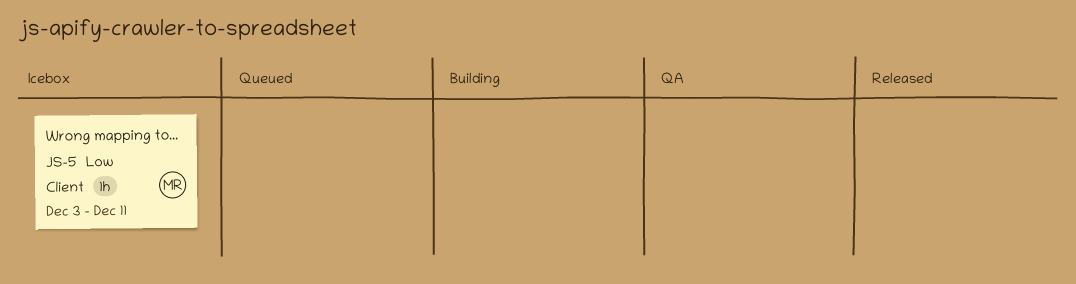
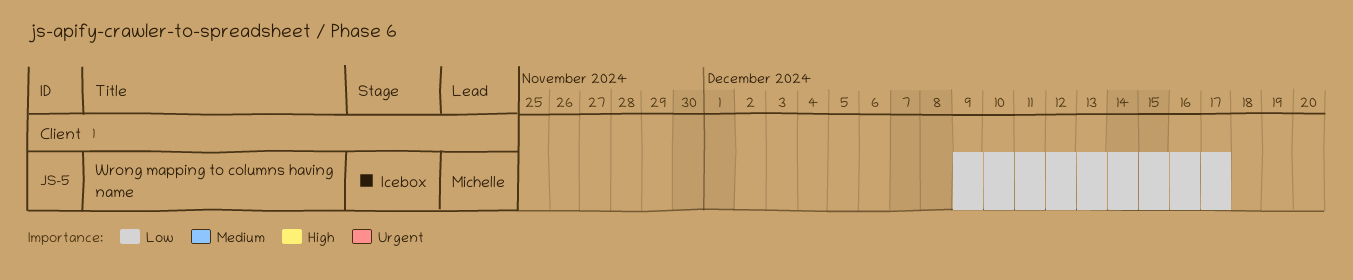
JS-5, start: Dec 3 -> Dec 9
JS-5, due: Dec 11 -> Dec 17

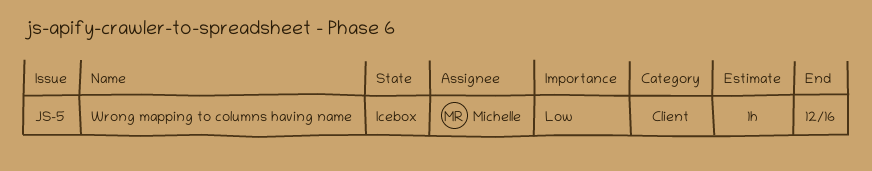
JS-5, due: Dec 17 -> Dec 16

